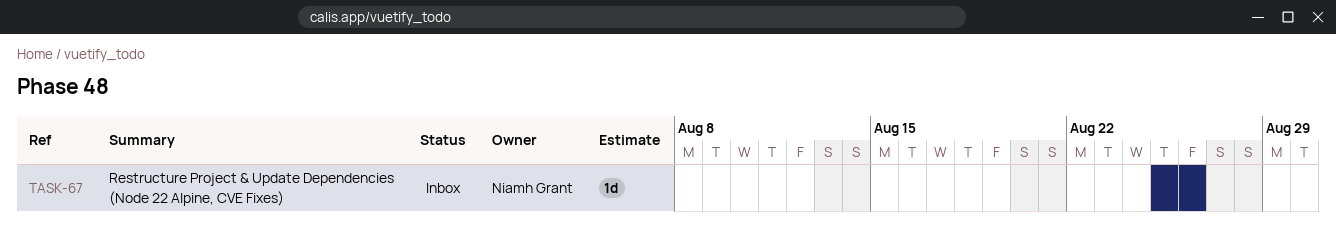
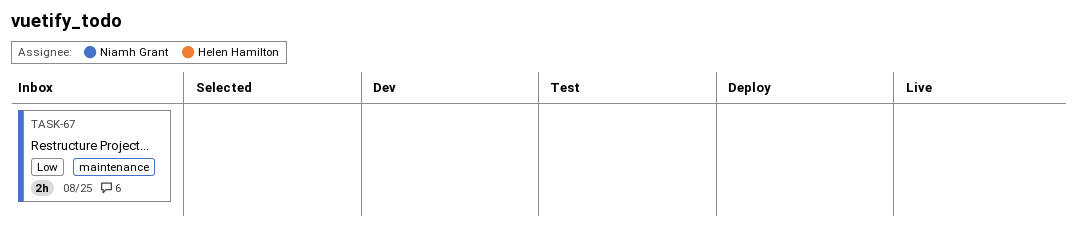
TASK-67, estimate: 1d -> 2h
TASK-67, due: Aug 26 -> Aug 25

